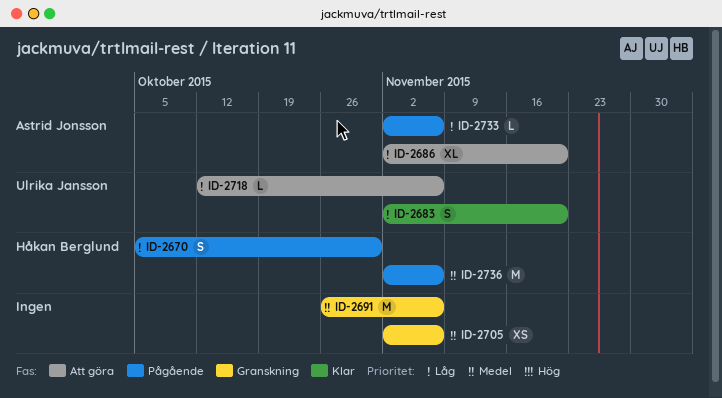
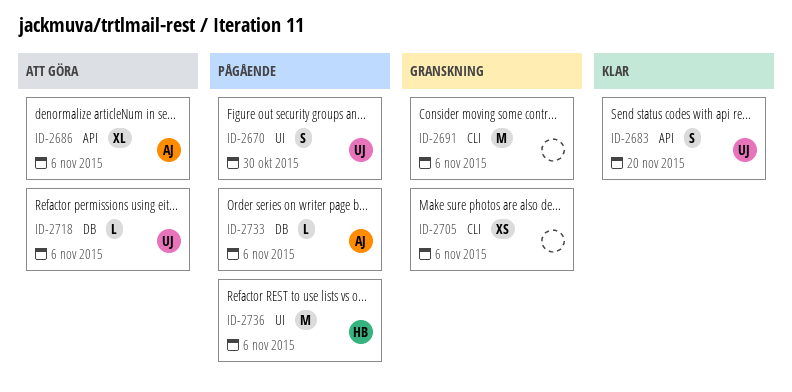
ID-2670, owner: Håkan Berglund -> Ulrika Jansson
ID-2686, due: Nov 20 -> Nov 6

